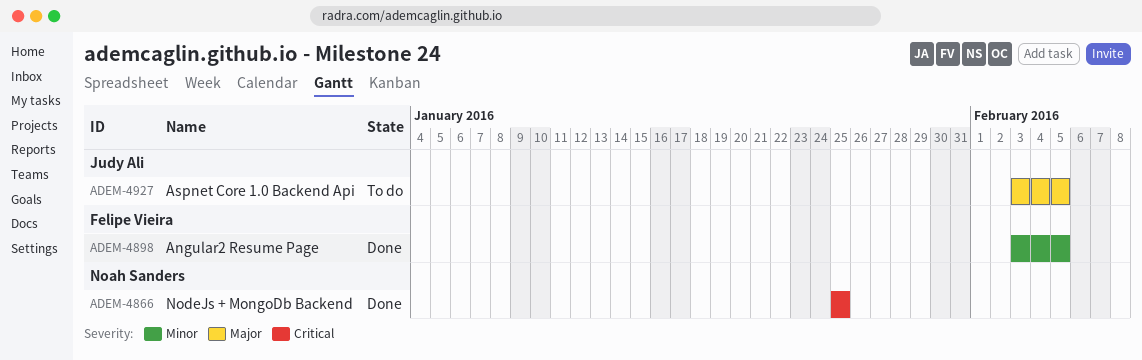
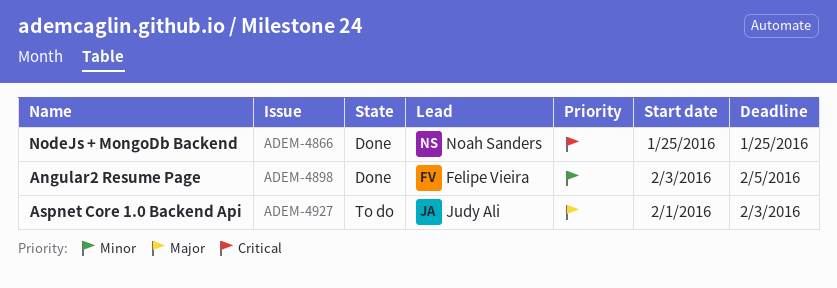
ADEM-4927, start: Feb 3 -> Feb 1
ADEM-4927, due: Feb 5 -> Feb 3

